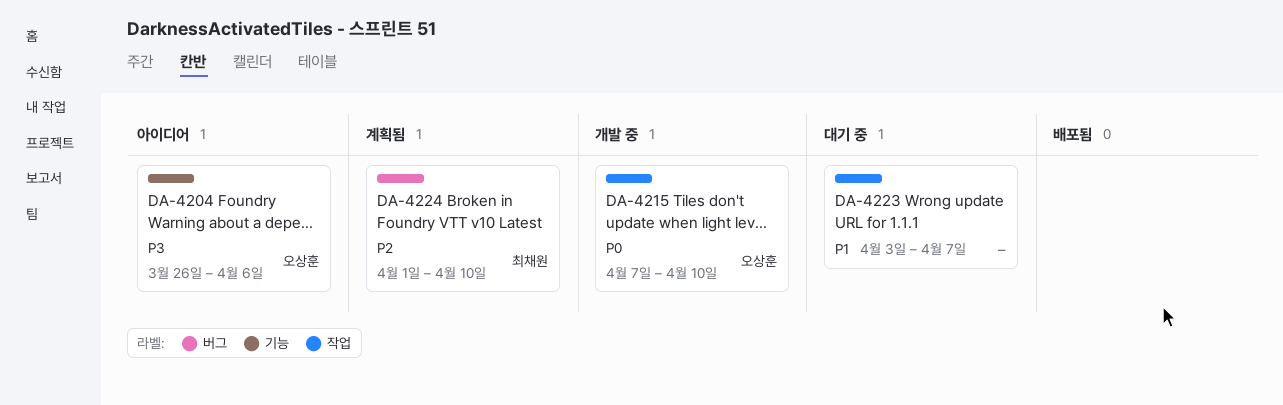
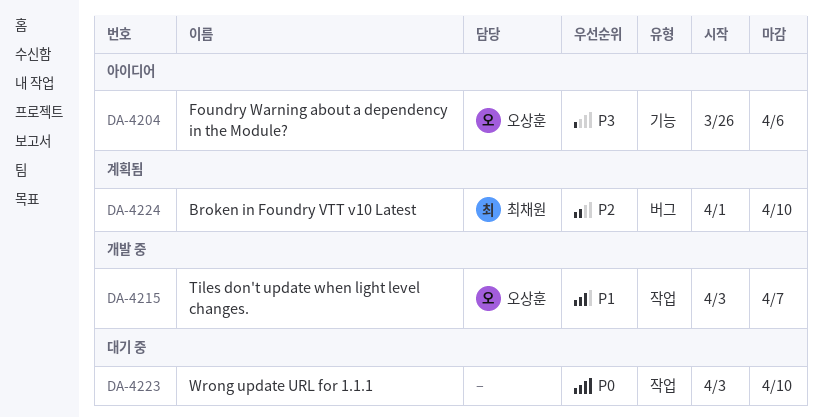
DA-4215, priority: P0 -> P1
DA-4215, start: Apr 7 -> Apr 3
DA-4215, due: Apr 10 -> Apr 7
DA-4223, priority: P1 -> P0
DA-4223, due: Apr 7 -> Apr 10

